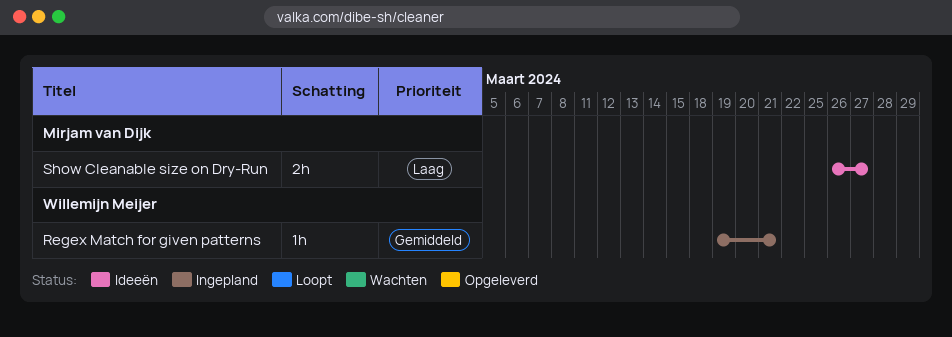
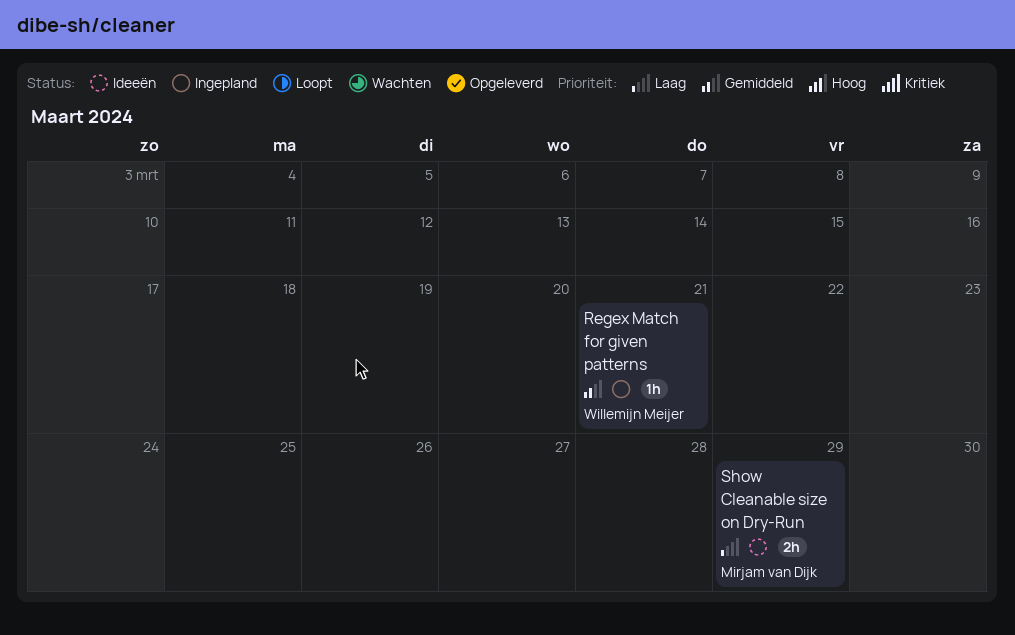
Show Cleanable size on Dry-Run, due: Mar 27 -> Mar 29

